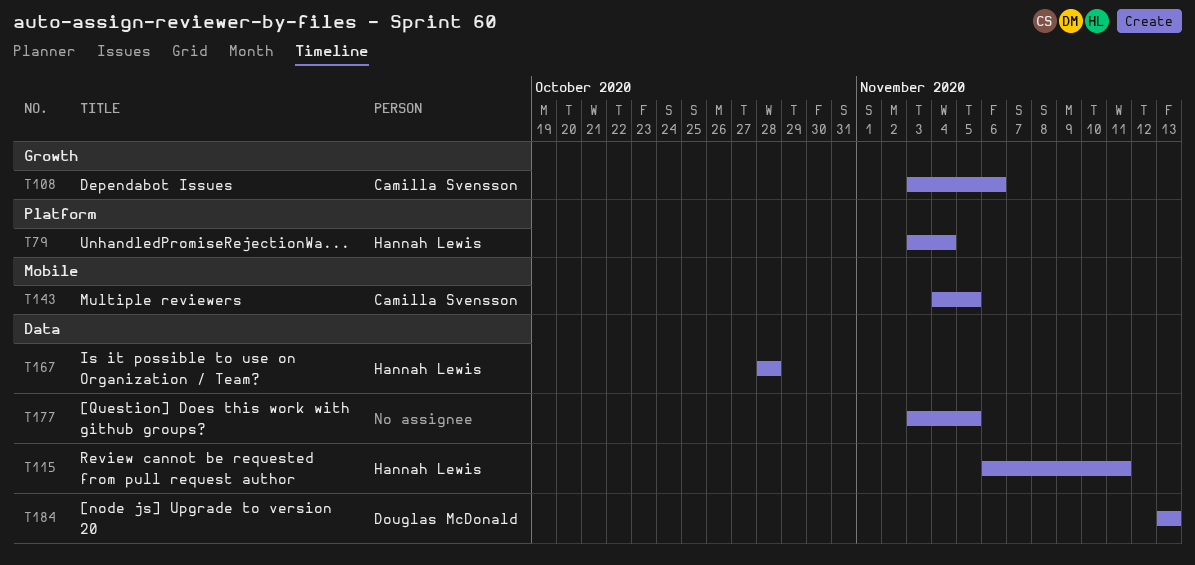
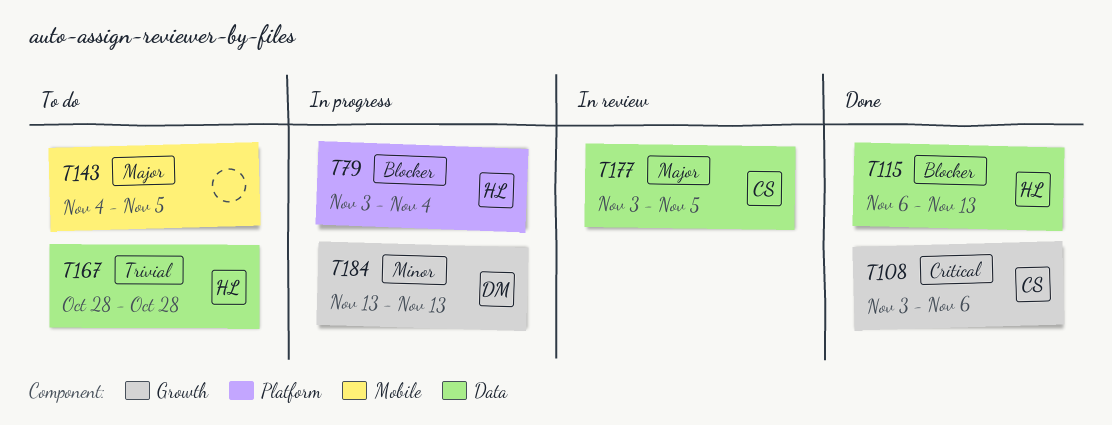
T115, due: Nov 11 -> Nov 13
T143, owner: Camilla Svensson -> none
T177, owner: none -> Camilla Svensson
T184, label: Data -> Growth

